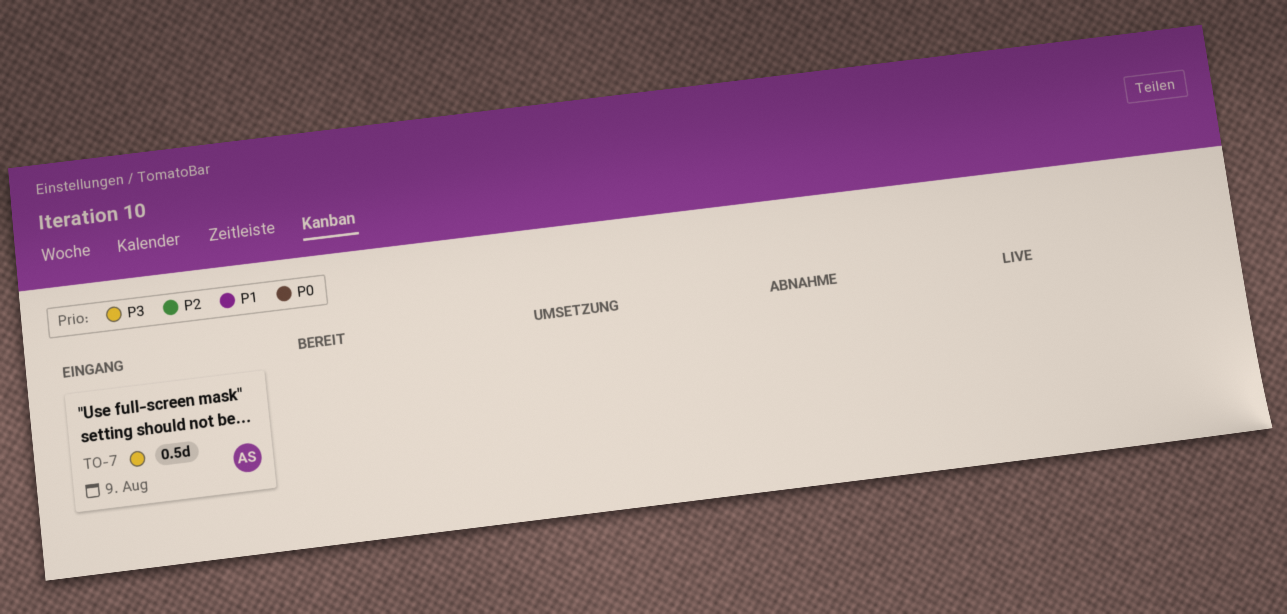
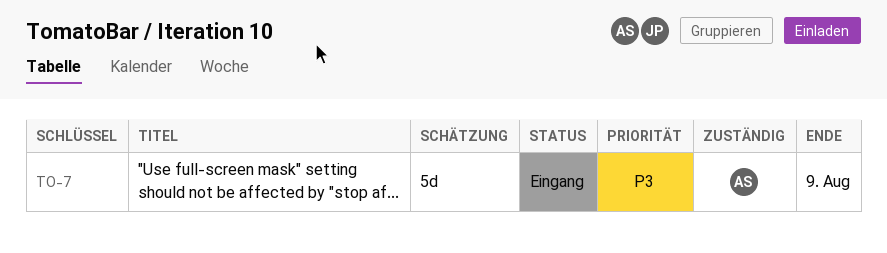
TO-7, estimate: 0.5d -> 5d

